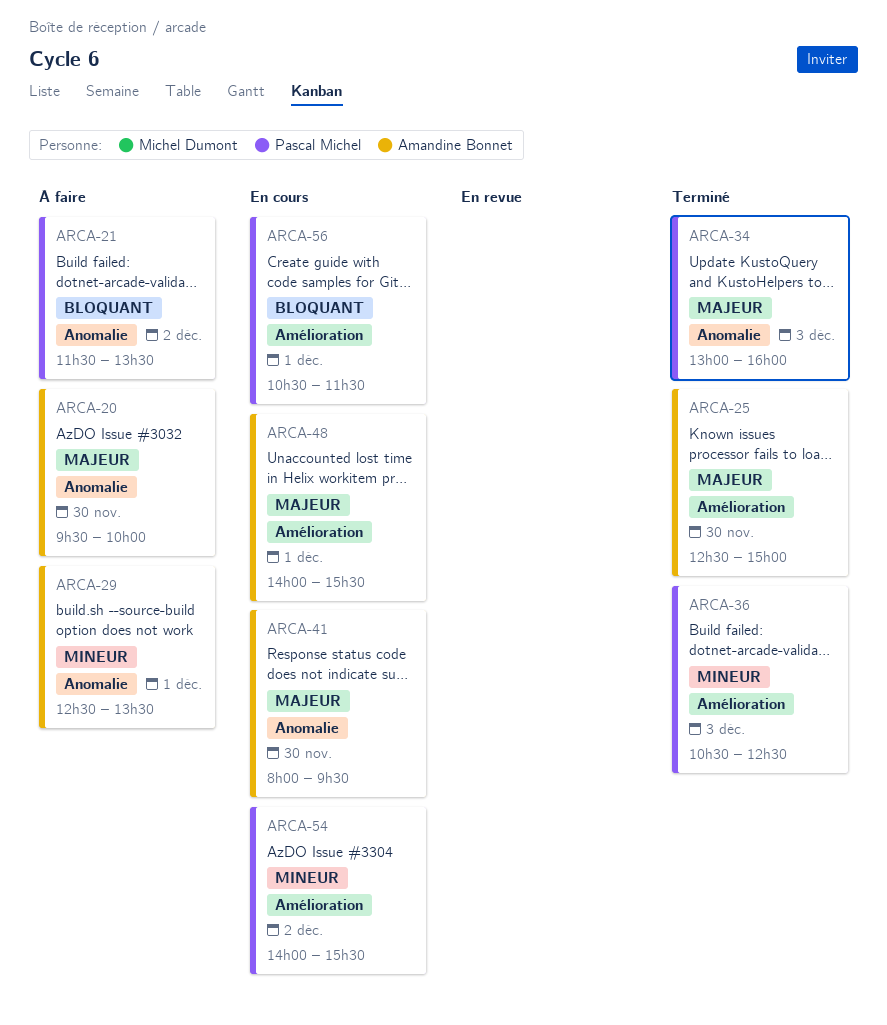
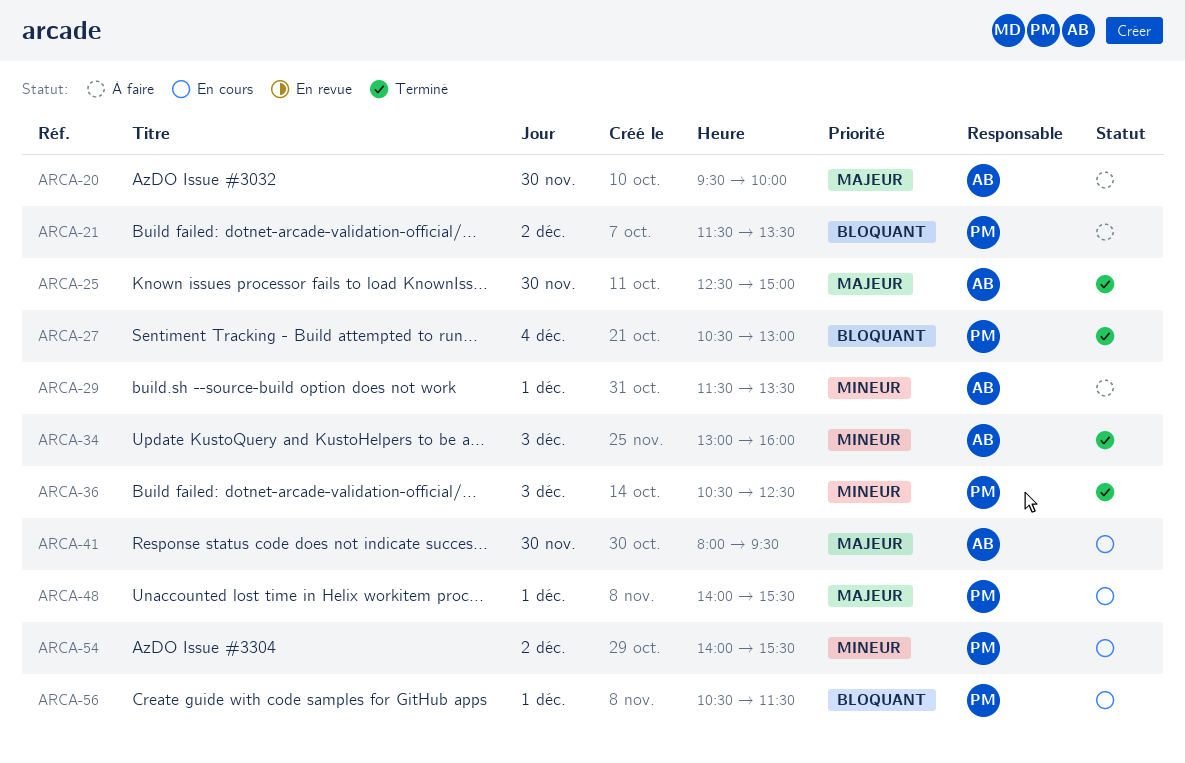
ARCA-27: none -> present
ARCA-29, begins: 12:30 -> 11:30
ARCA-34, owner: Pascal Michel -> Amandine Bonnet
ARCA-34, priority: Majeur -> Mineur
ARCA-48, owner: Amandine Bonnet -> Pascal Michel

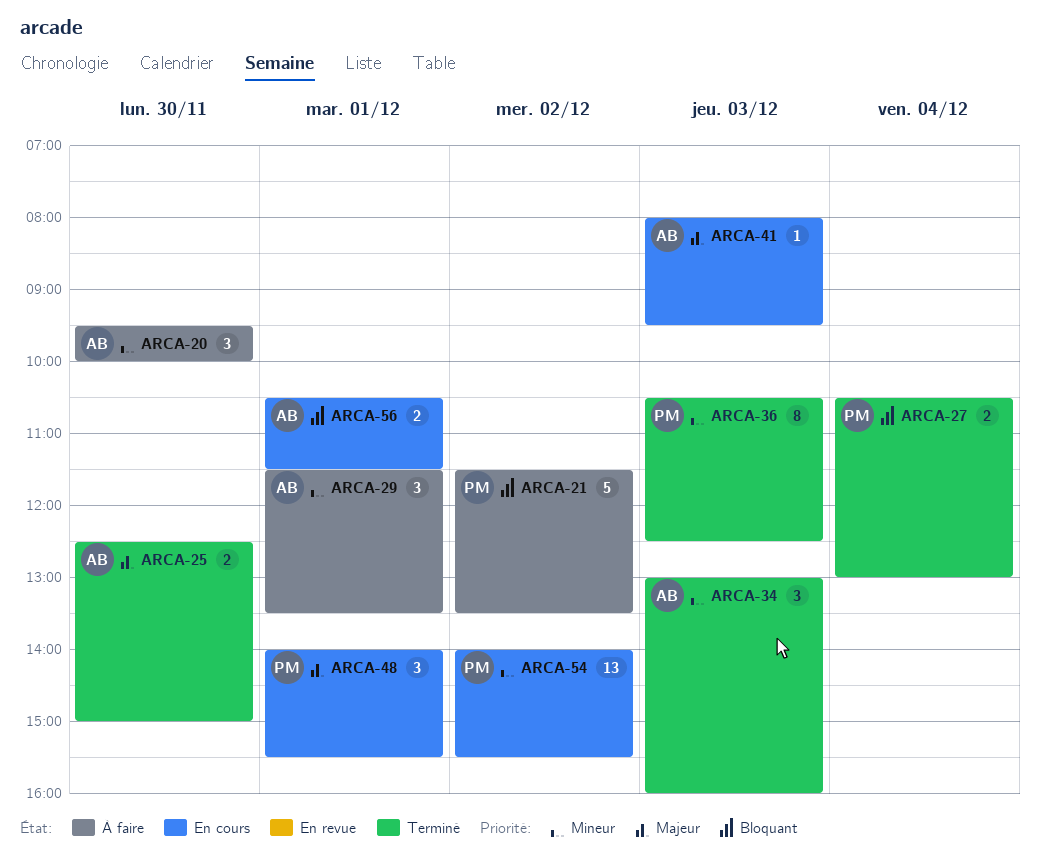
ARCA-20, priority: Majeur -> Mineur
ARCA-41, day: Nov 30 -> Dec 3
ARCA-56, owner: PM -> AB

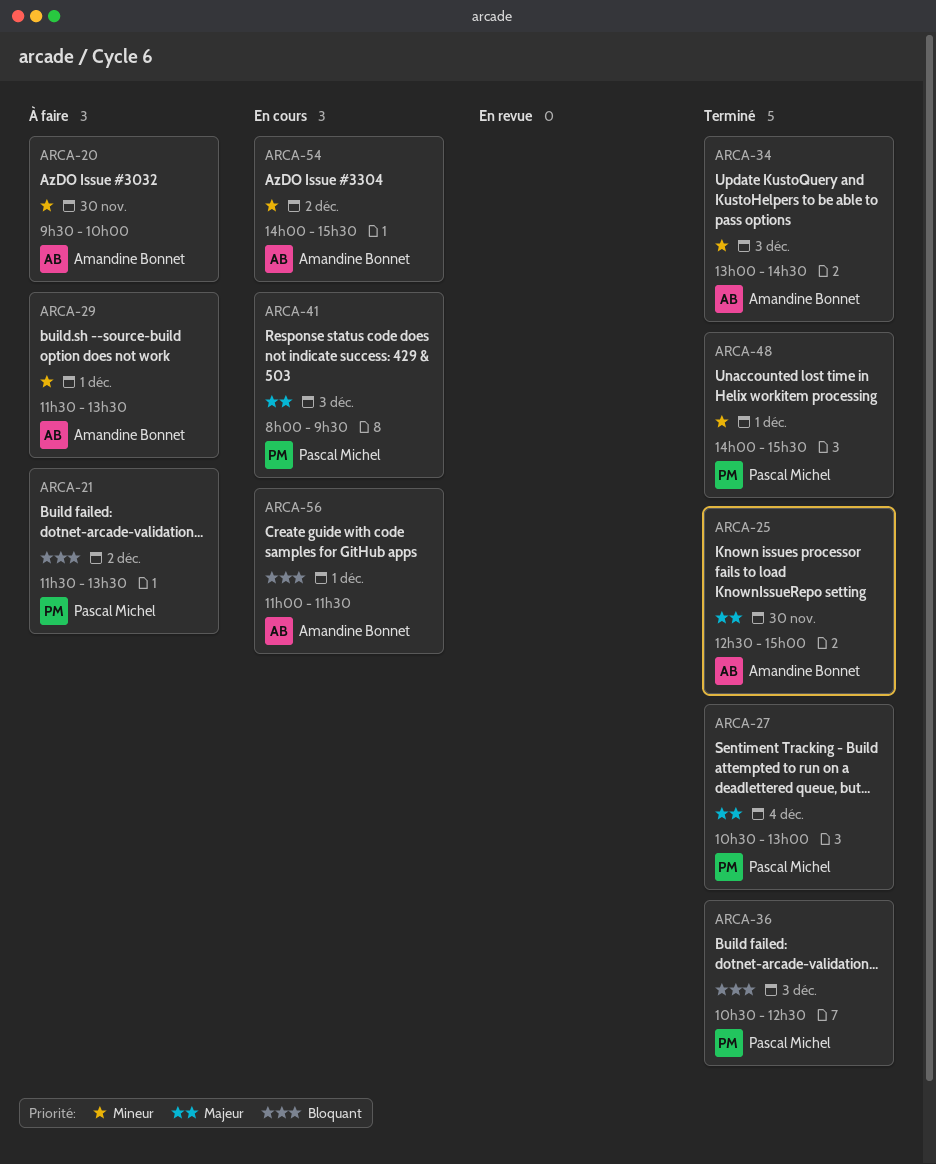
ARCA-27, priority: Bloquant -> Majeur
ARCA-34, ends: 16:00 -> 14:30
ARCA-36, priority: Mineur -> Bloquant
ARCA-41, owner: Amandine Bonnet -> Pascal Michel
ARCA-48, status: En cours -> Terminé
ARCA-48, priority: Majeur -> Mineur
ARCA-54, owner: Pascal Michel -> Amandine Bonnet
ARCA-56, begins: 10:30 -> 11:00

